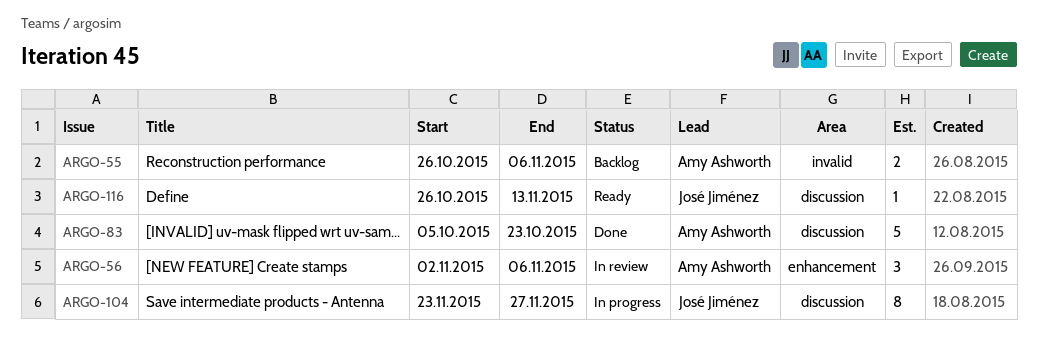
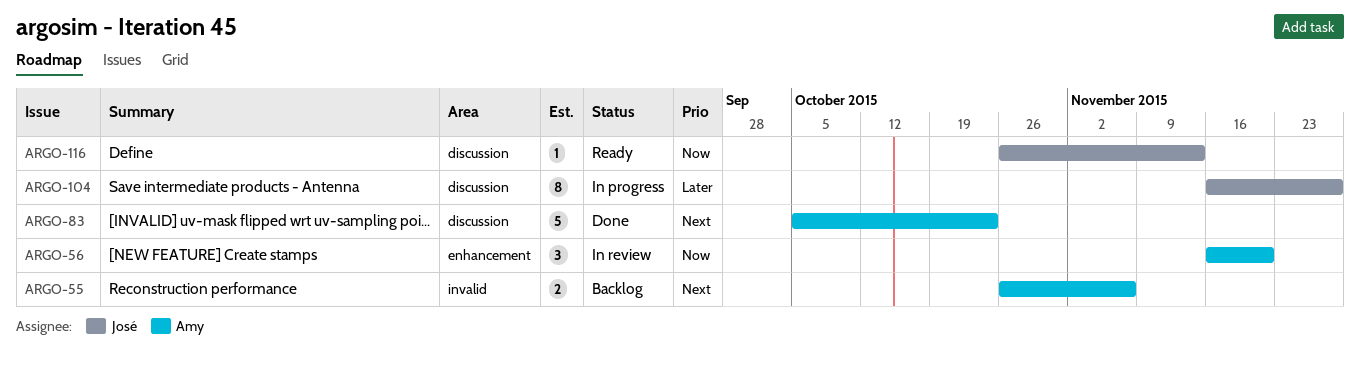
ARGO-56, start: Nov 2 -> Nov 16
ARGO-56, due: Nov 6 -> Nov 20
ARGO-104, start: Nov 23 -> Nov 16

